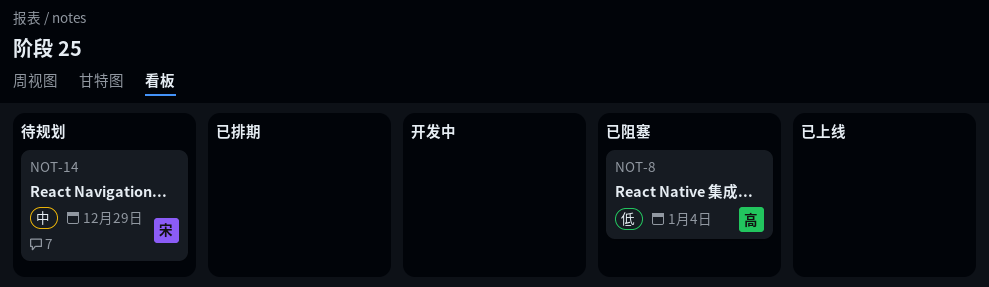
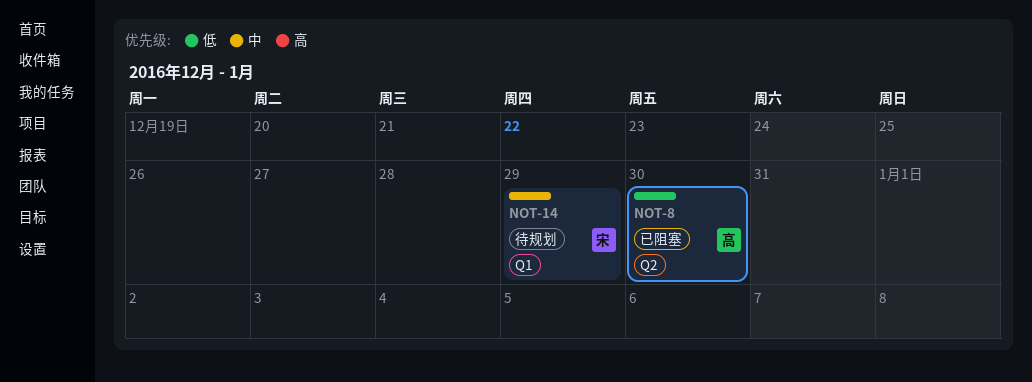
NOT-8, due: Jan 4 -> Dec 30

